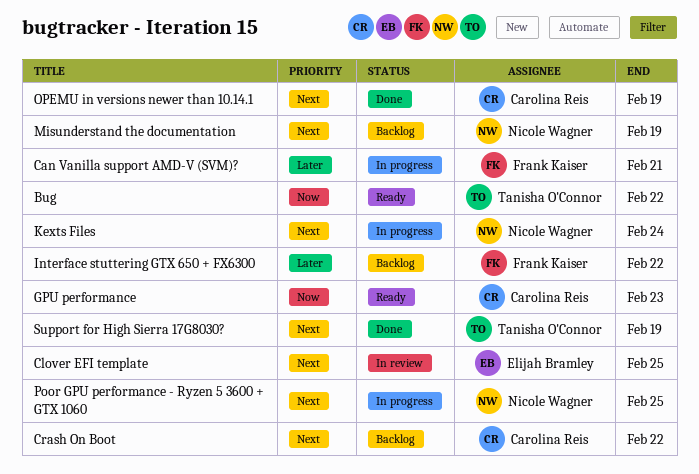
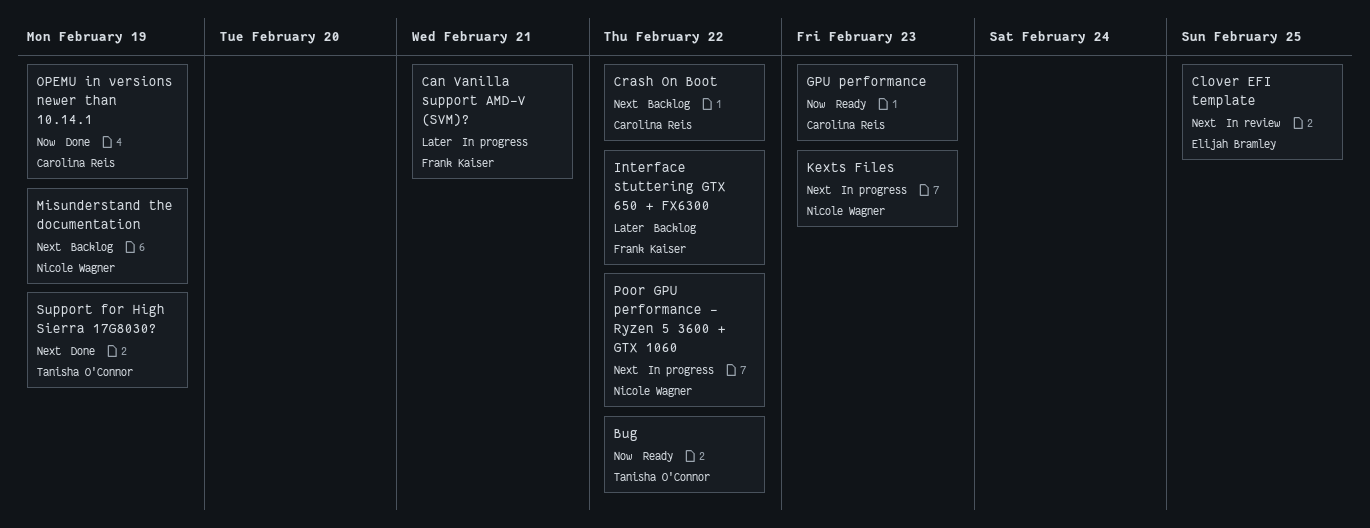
Kexts Files, due: Feb 24 -> Feb 23
OPEMU in versions newer than 10.14.1, priority: Next -> Now
Poor GPU performance - Ryzen 5 3600 + GTX 1060, due: Feb 25 -> Feb 22

